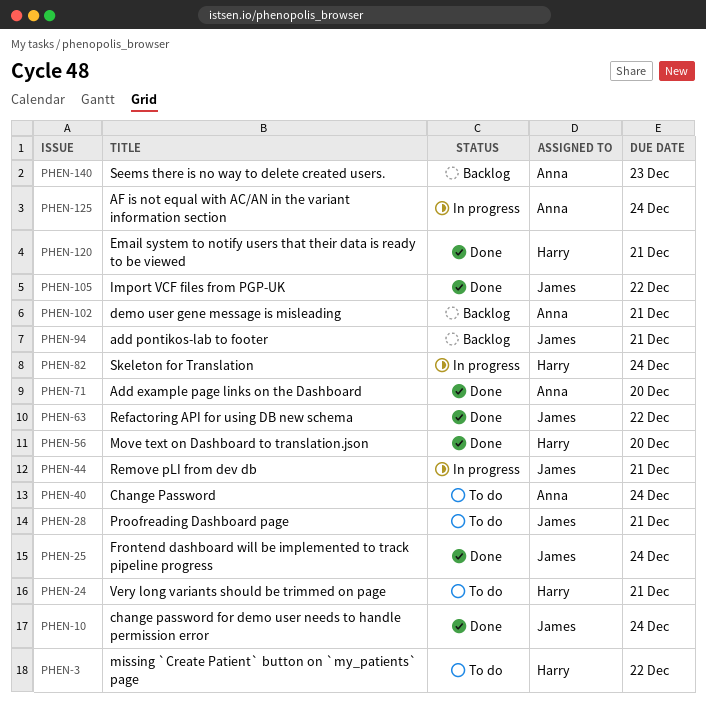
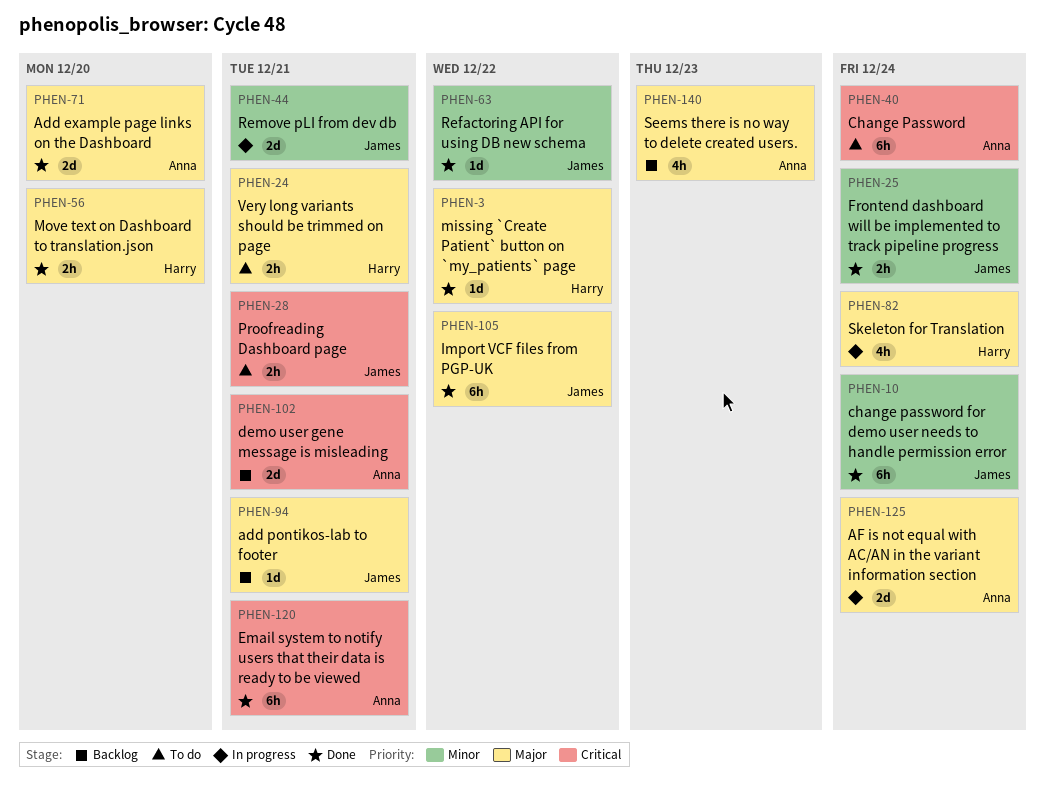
PHEN-3, status: To do -> Done
PHEN-120, owner: Harry -> Anna

